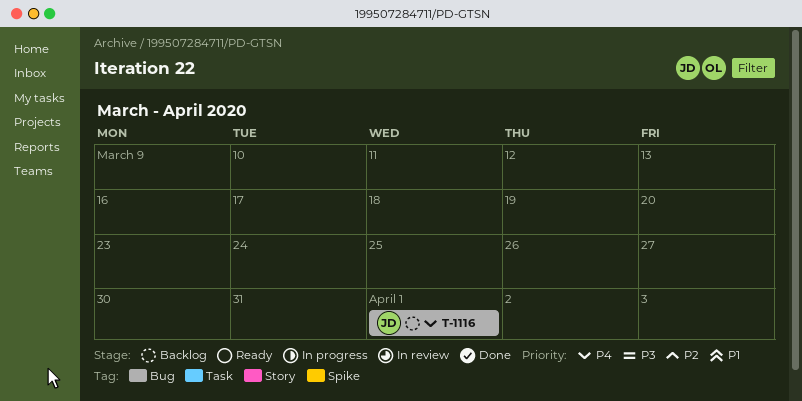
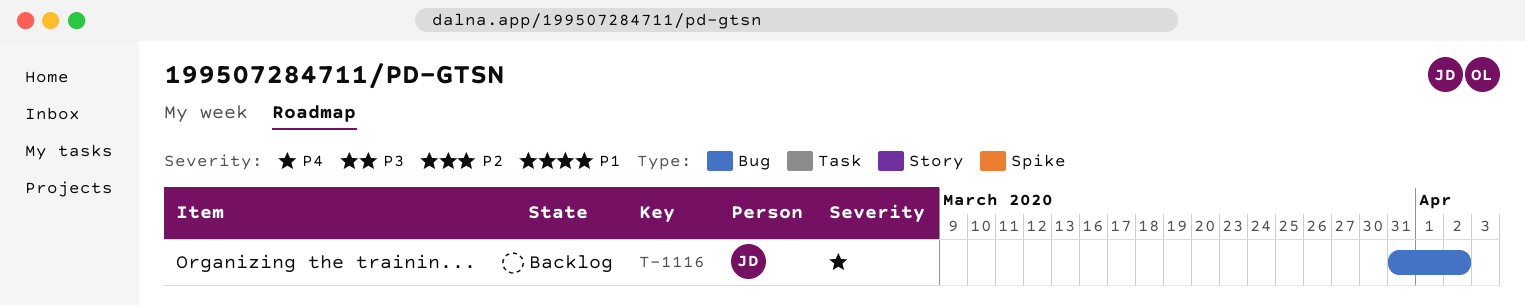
T-1116, start: Apr 1 -> Mar 31
T-1116, due: Apr 1 -> Apr 2

